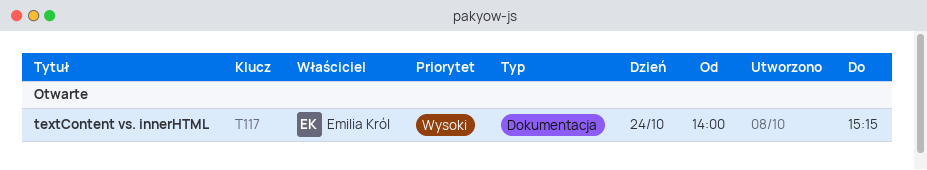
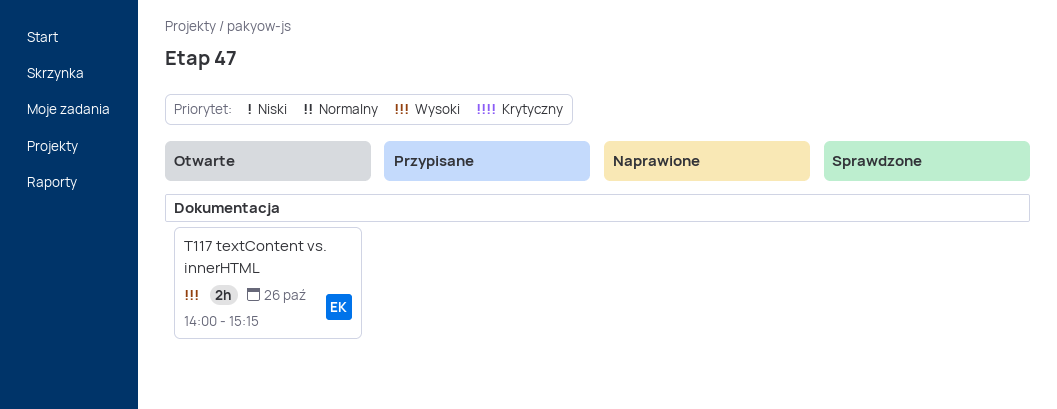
T117, day: Oct 24 -> Oct 26

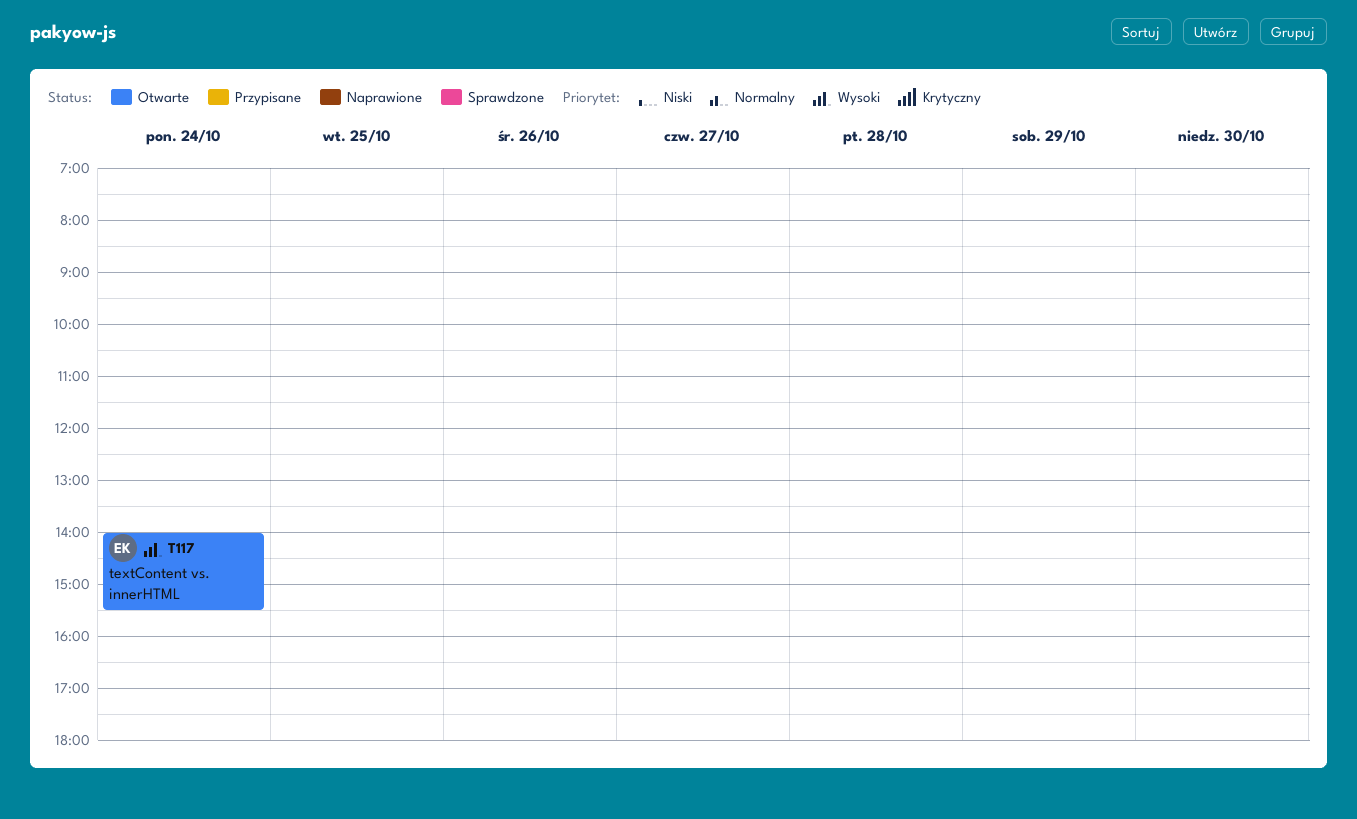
T117, day: Oct 26 -> Oct 24
T117, ends: 15:15 -> 15:30

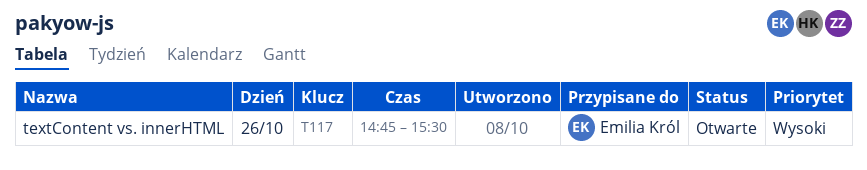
T117, day: Oct 24 -> Oct 26
T117, begins: 14:00 -> 14:45

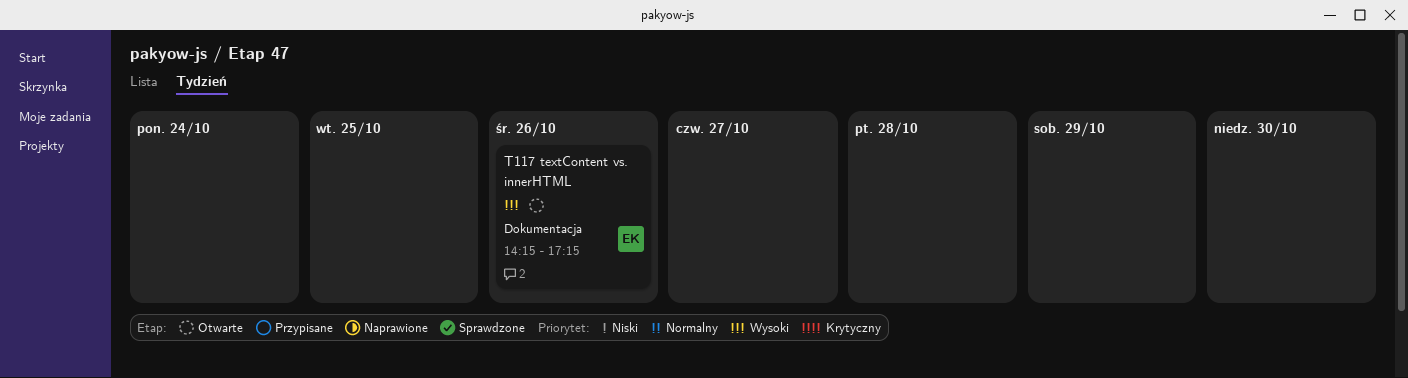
T117, begins: 14:45 -> 14:15
T117, ends: 15:30 -> 17:15

